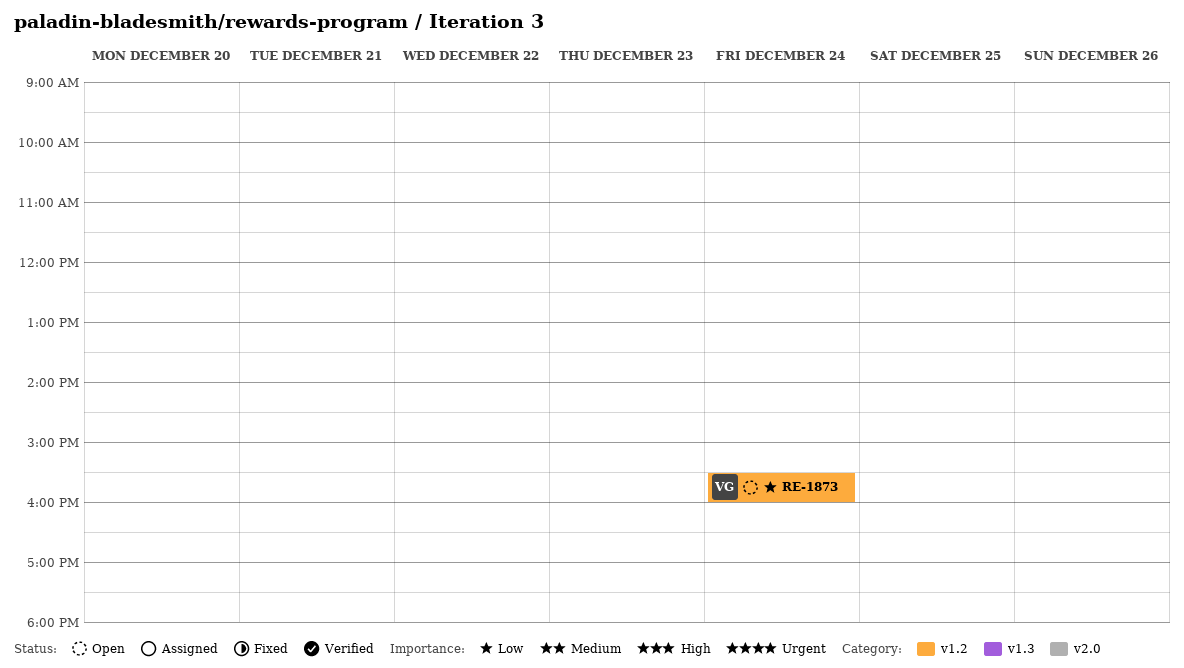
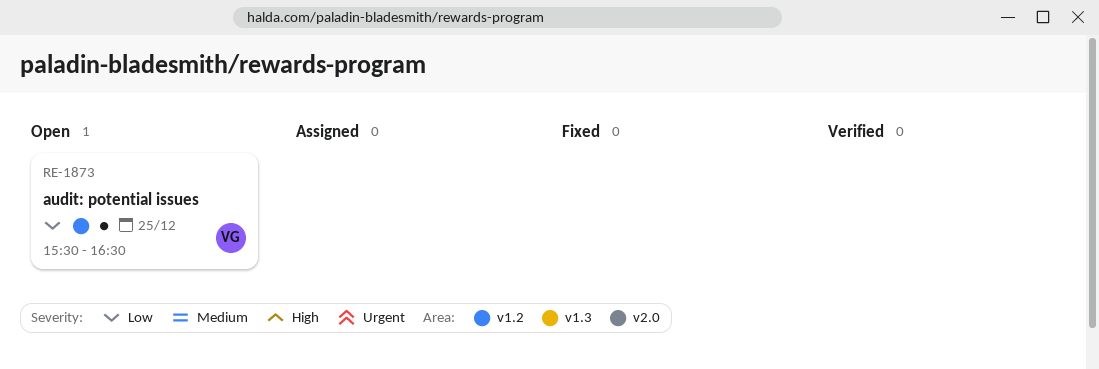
RE-1873, day: Dec 24 -> Dec 25
RE-1873, ends: 16:00 -> 16:30

